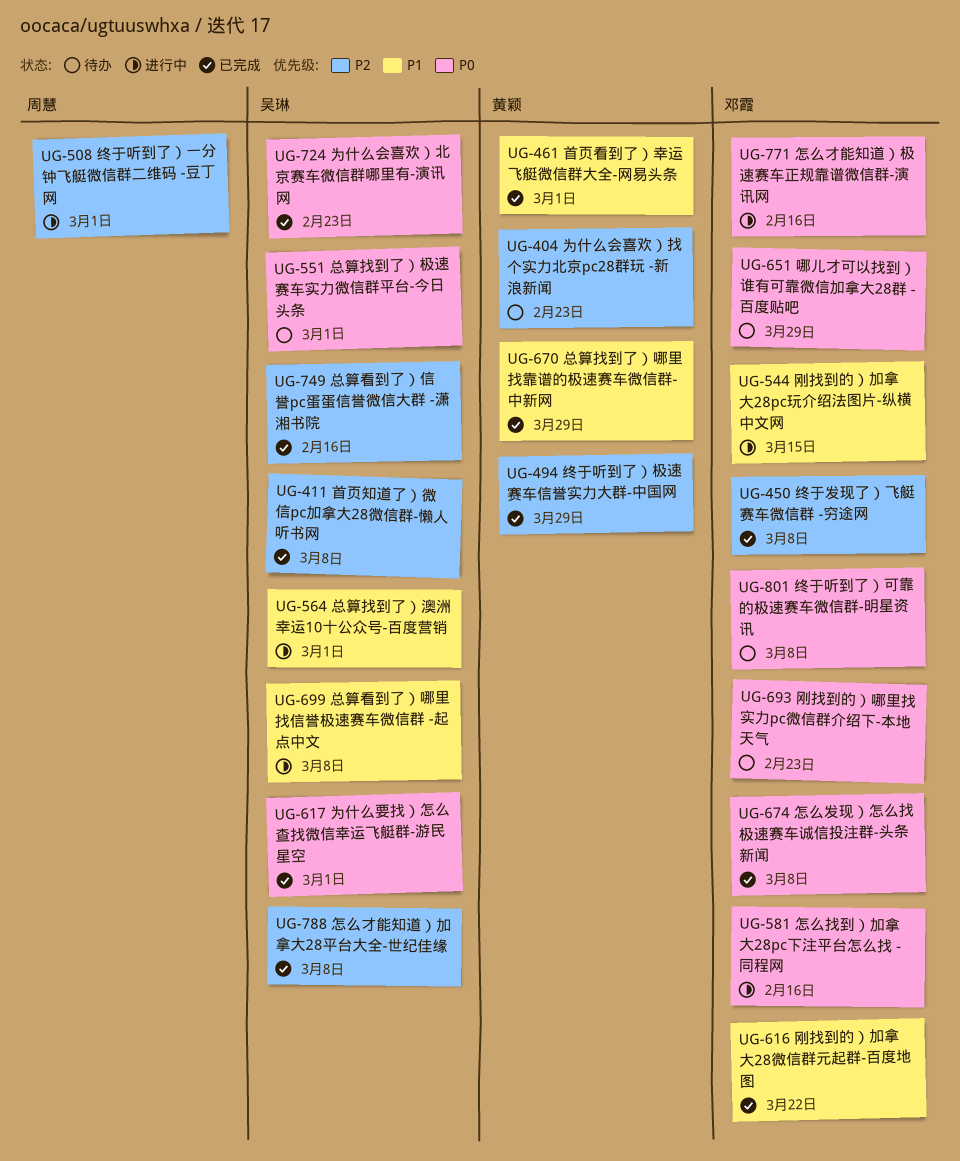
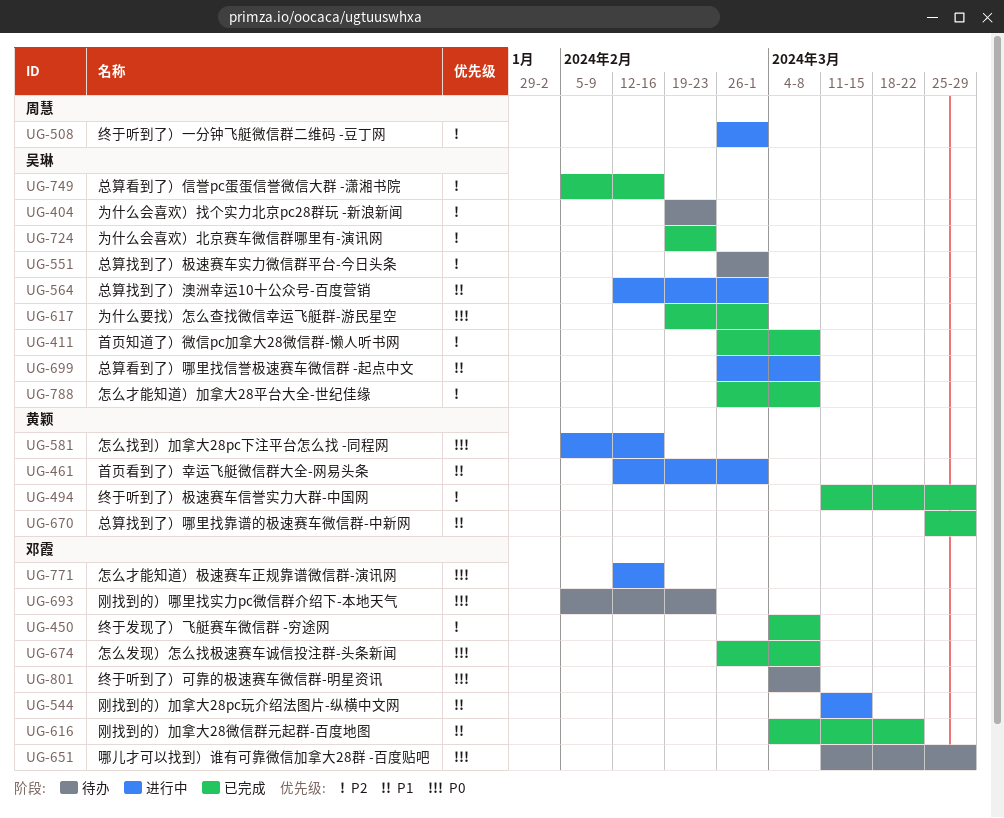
UG-404, owner: 黄颖 -> 吴琳
UG-461, status: 已完成 -> 进行中
UG-551, priority: P0 -> P2
UG-581, owner: 邓霞 -> 黄颖
UG-724, priority: P0 -> P2

